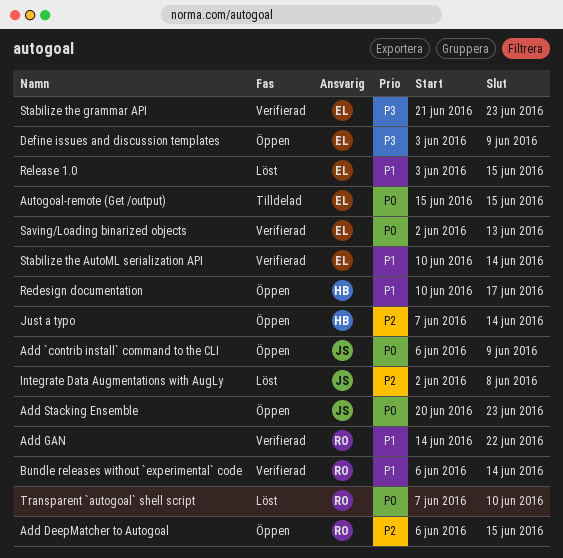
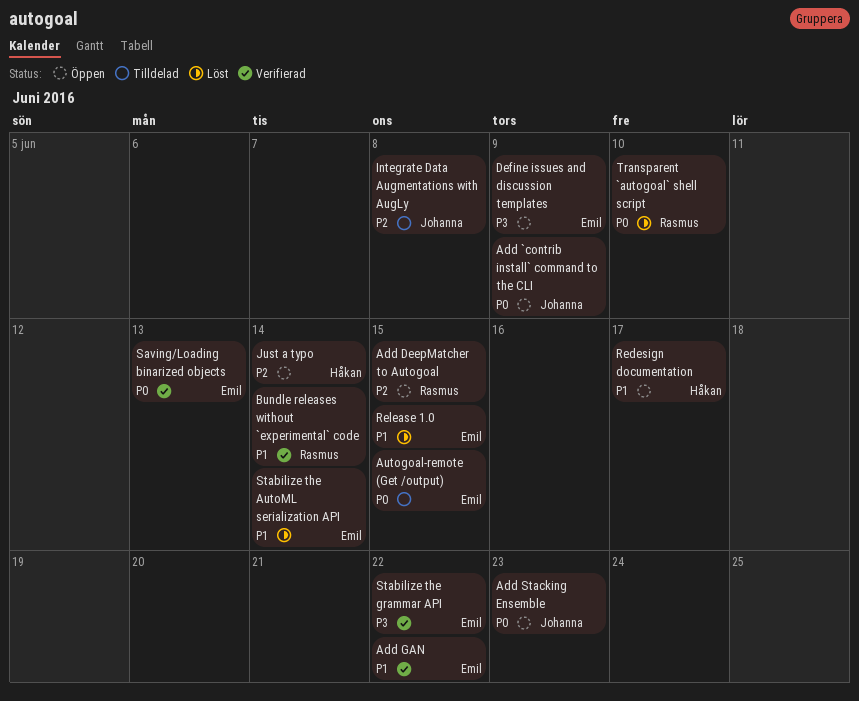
Add GAN, owner: Rasmus -> Emil
Integrate Data Augmentations with AugLy, status: Löst -> Tilldelad
Stabilize the AutoML serialization API, status: Verifierad -> Löst
Stabilize the grammar API, due: Jun 23 -> Jun 22

